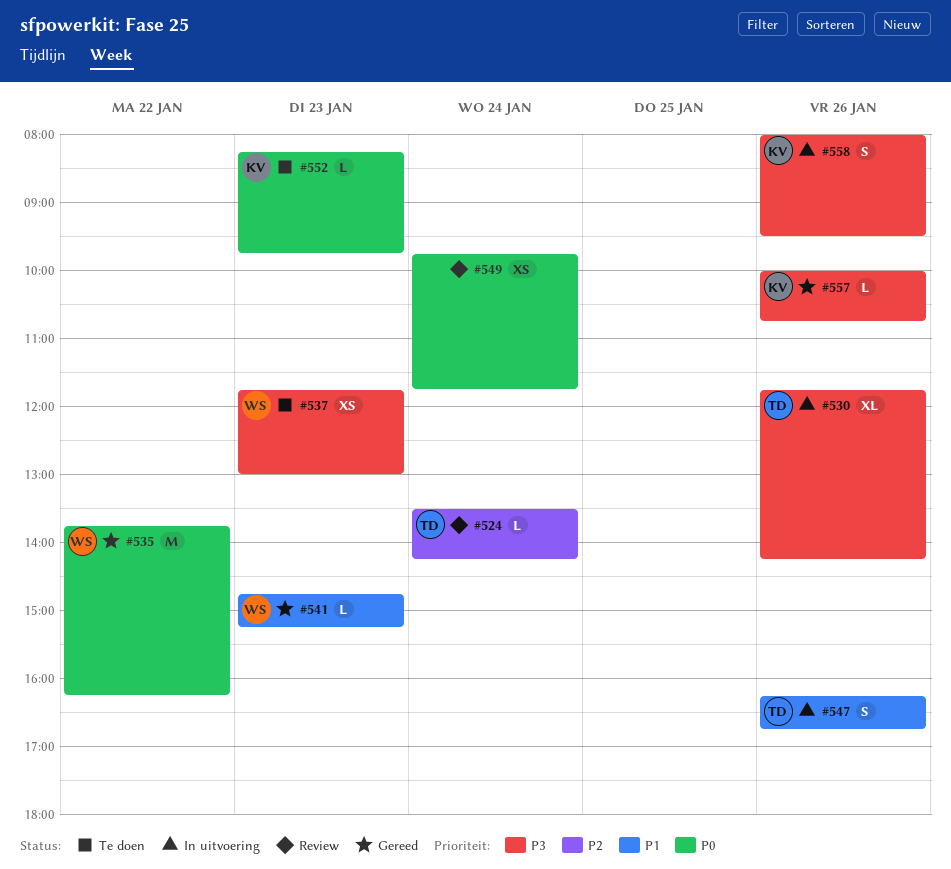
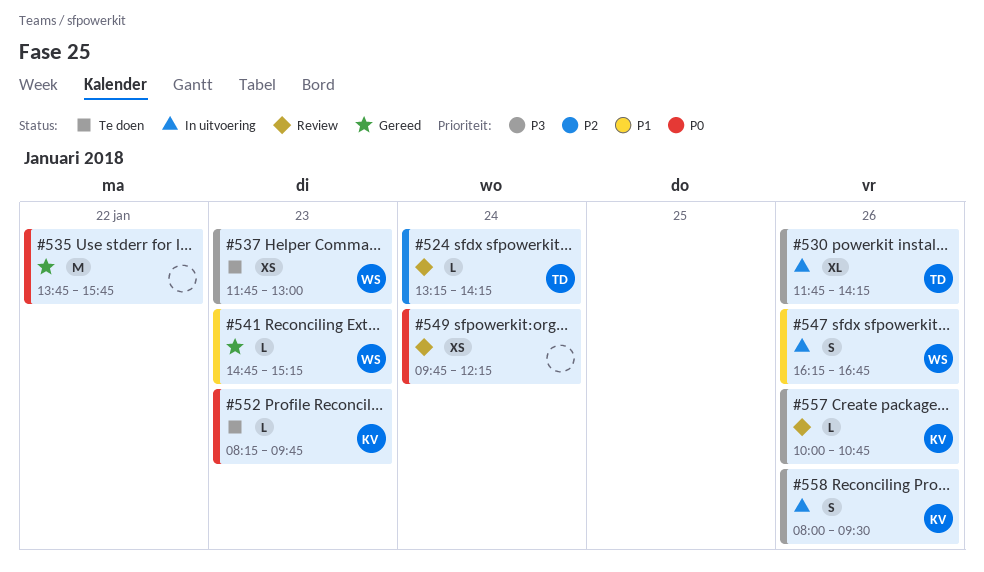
#524, begins: 13:30 -> 13:15
#535, owner: WS -> none
#535, ends: 16:15 -> 15:45
#547, owner: TD -> WS
#549, ends: 11:45 -> 12:15
#557, status: Gereed -> Review

